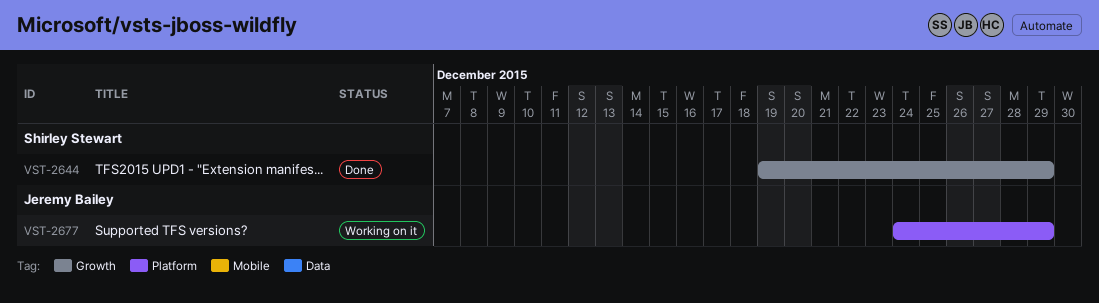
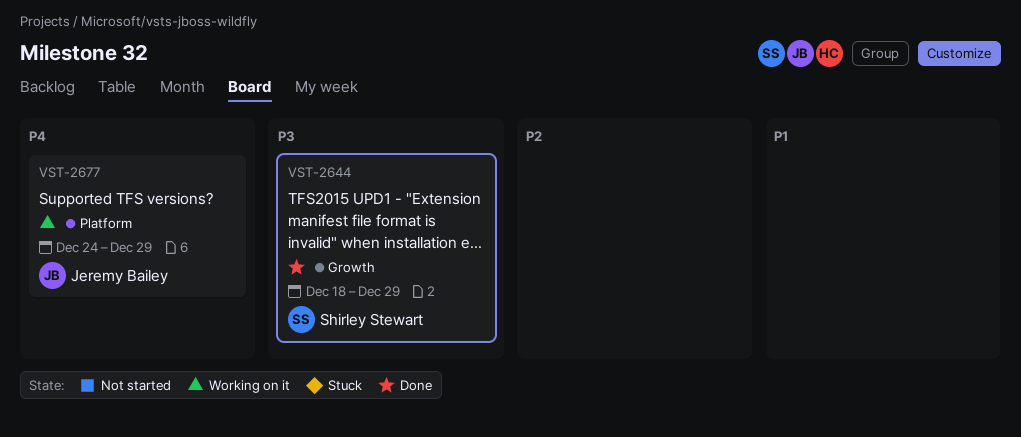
VST-2644, start: Dec 19 -> Dec 18

